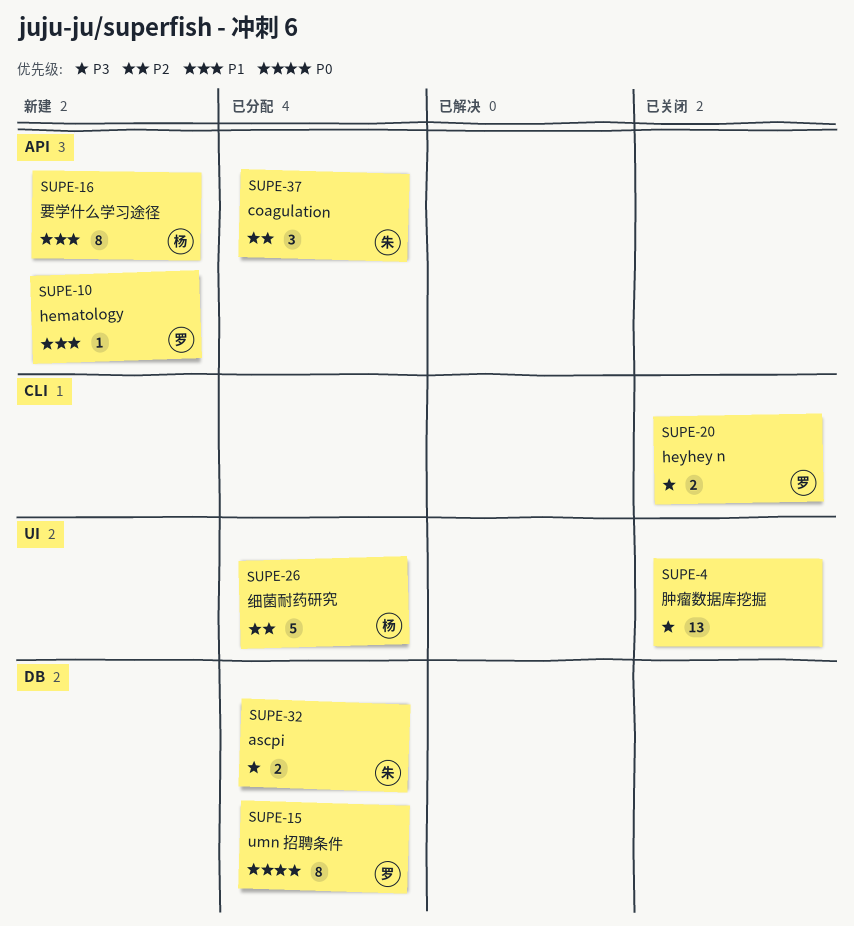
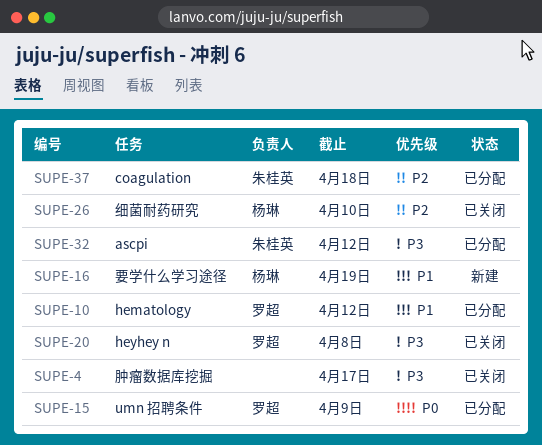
SUPE-10, status: 新建 -> 已分配
SUPE-26, status: 已分配 -> 已关闭

